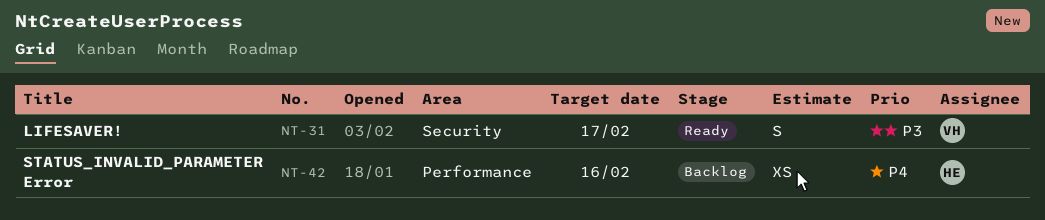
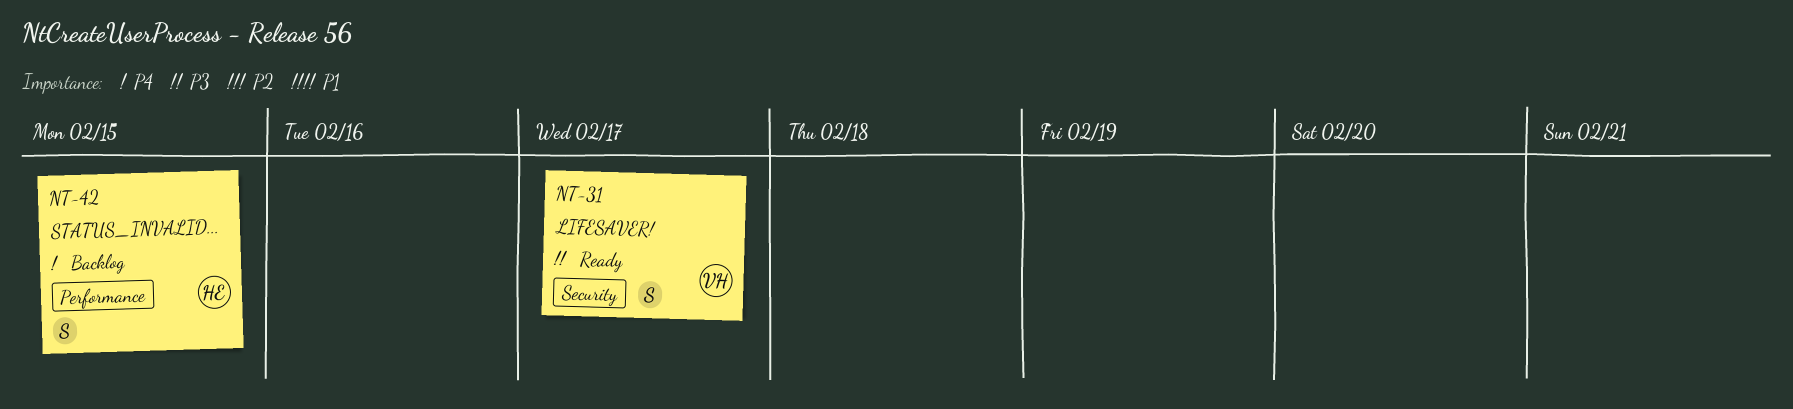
NT-42, estimate: XS -> S
NT-42, due: Feb 16 -> Feb 15

